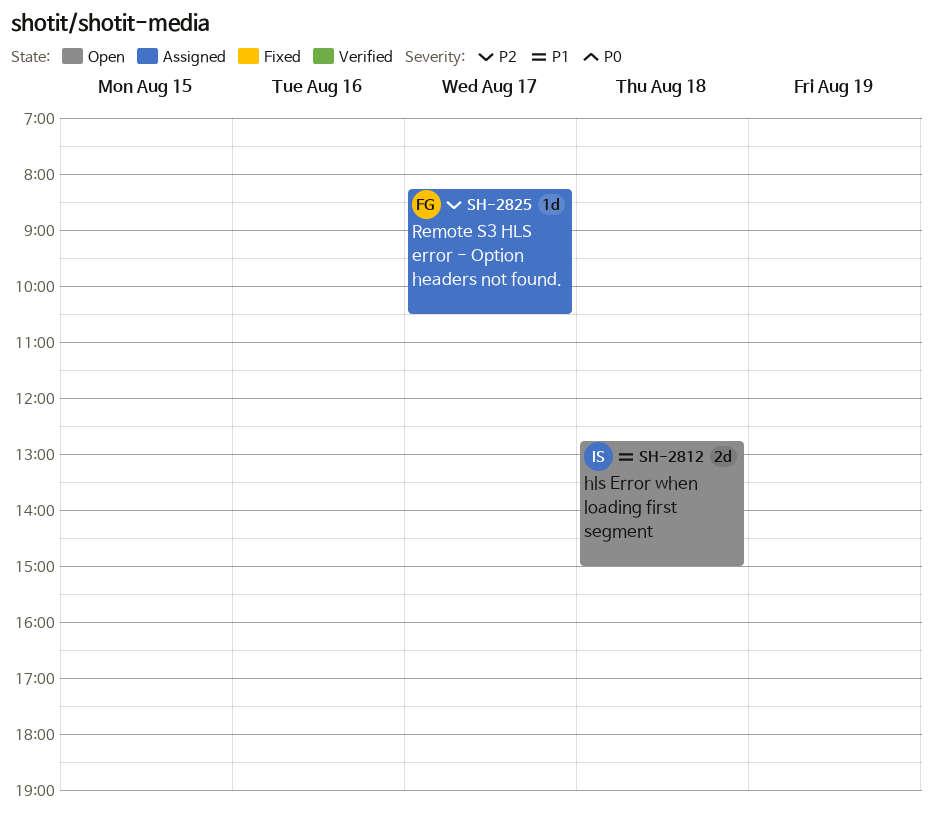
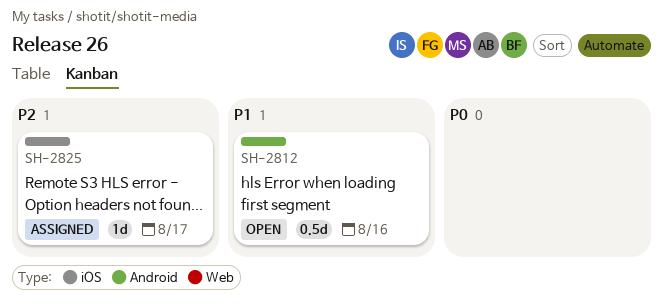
SH-2812, estimate: 2d -> 0.5d
SH-2812, day: Aug 18 -> Aug 16

